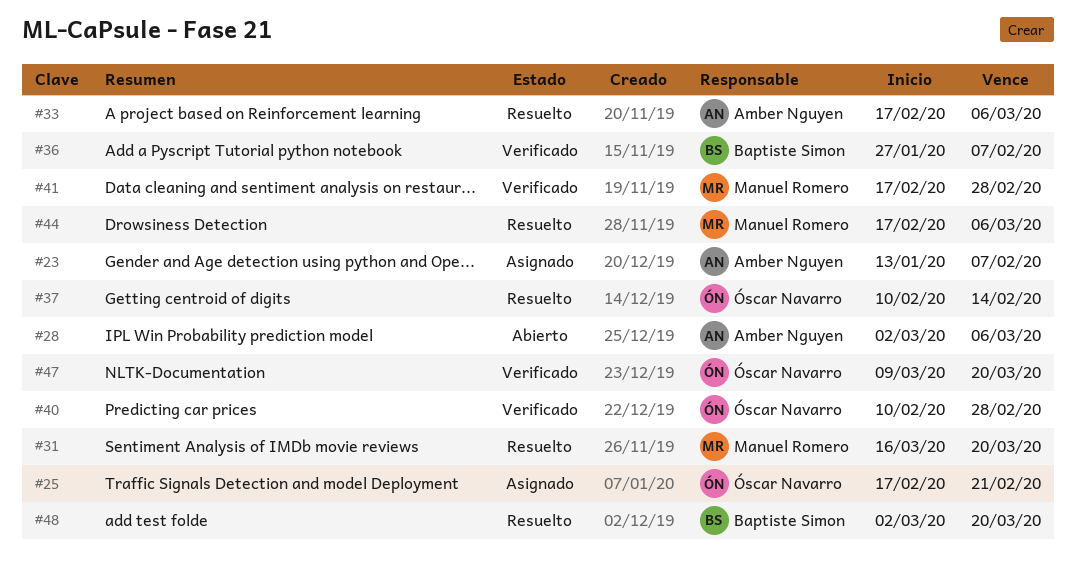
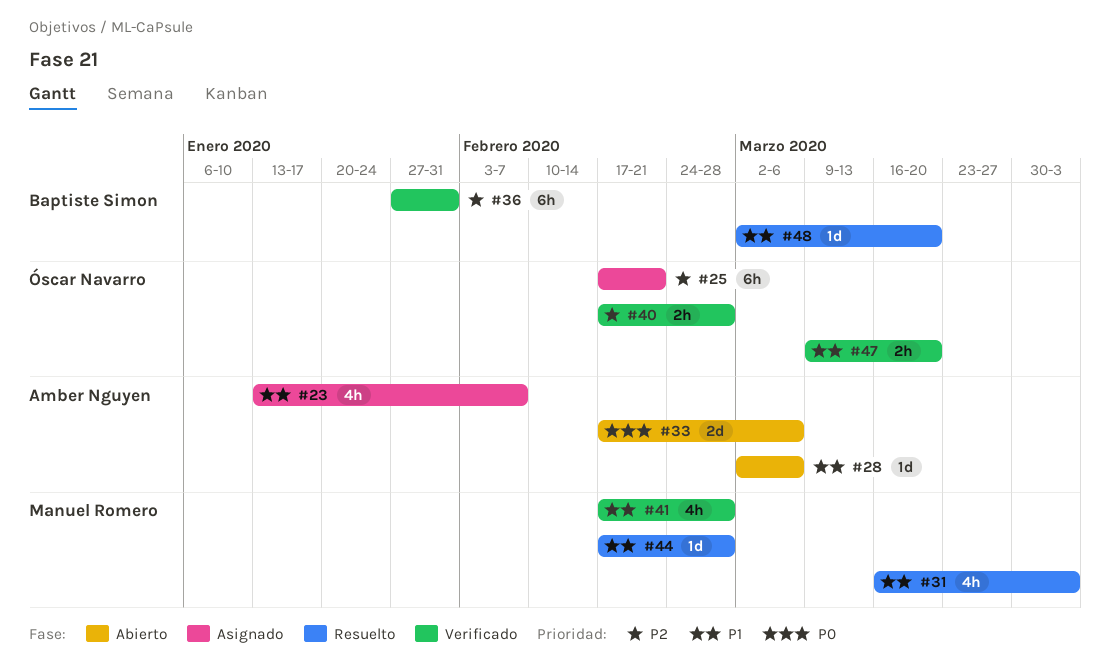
#31, due: Mar 20 -> Apr 3
#33, status: Resuelto -> Abierto
#36, due: Feb 7 -> Jan 31
#37: present -> none
#40, start: Feb 10 -> Feb 17
#44, due: Mar 6 -> Feb 28

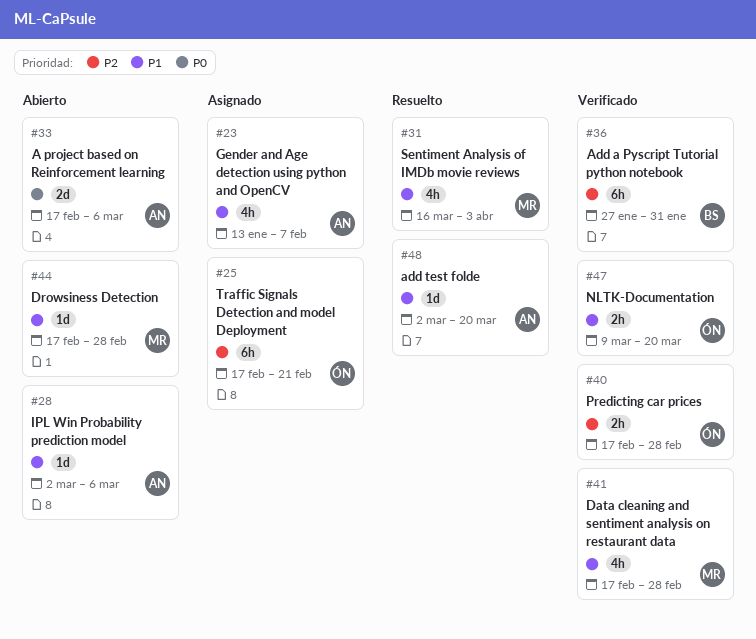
#44, status: Resuelto -> Abierto
#48, owner: Baptiste Simon -> Amber Nguyen

